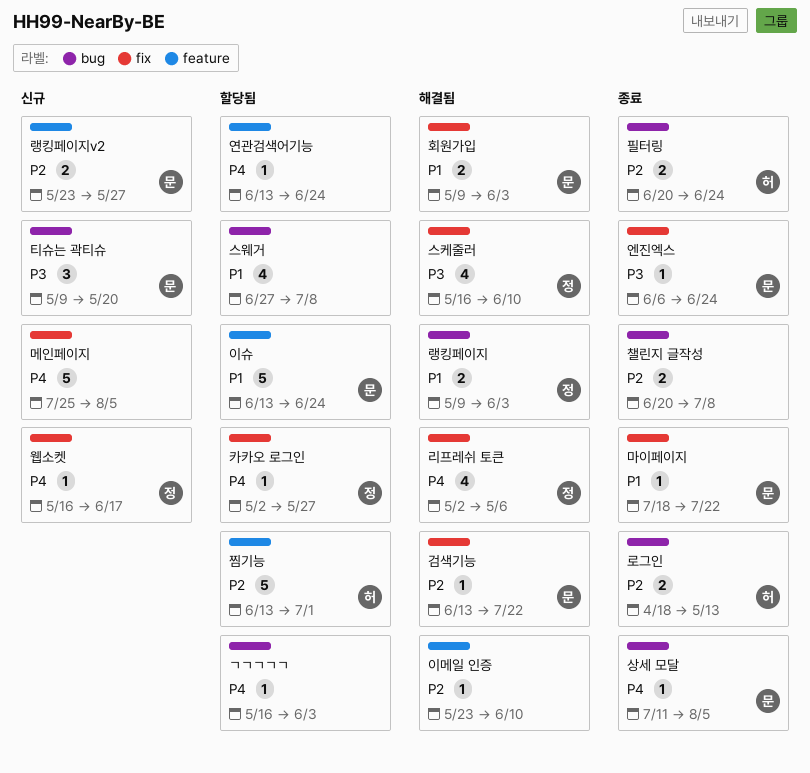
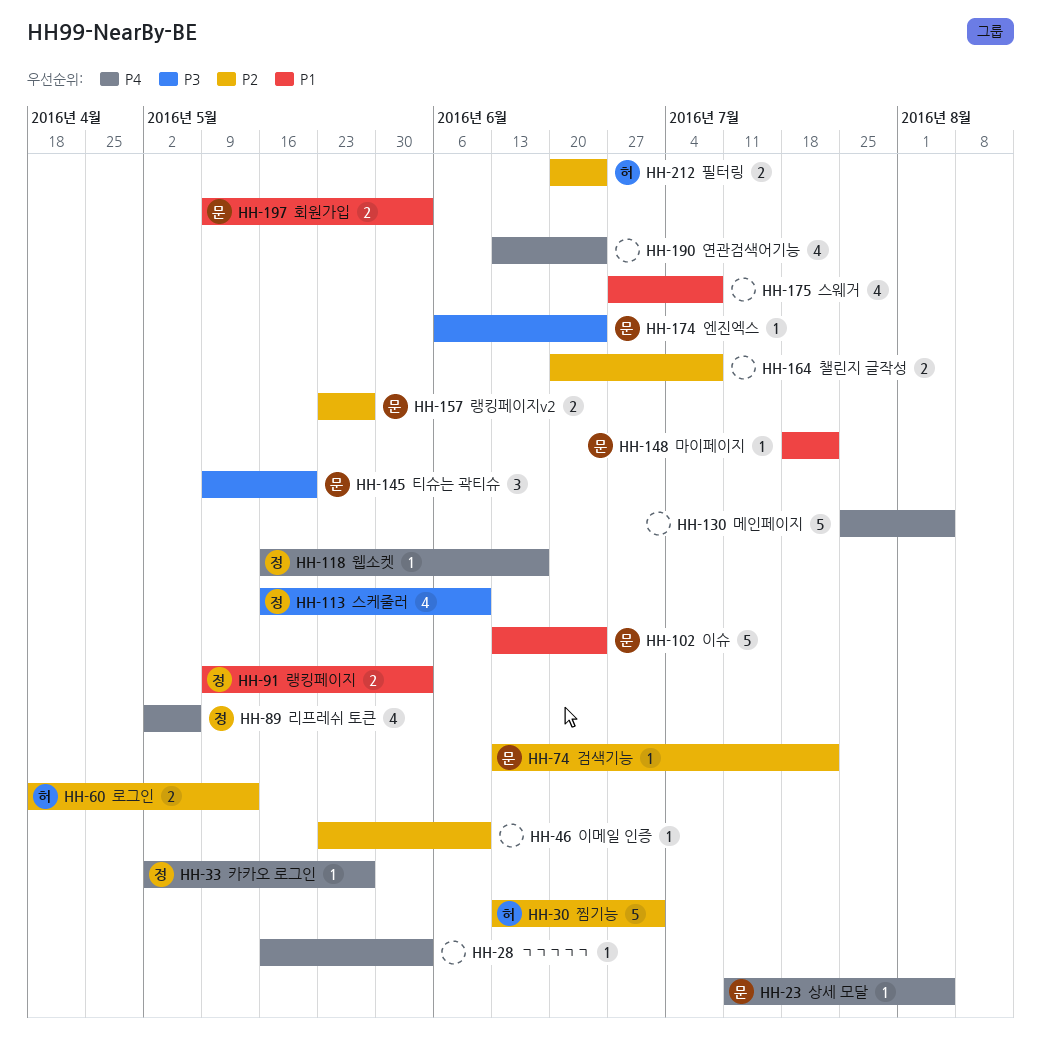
연관검색어기능, estimate: 1 -> 4

